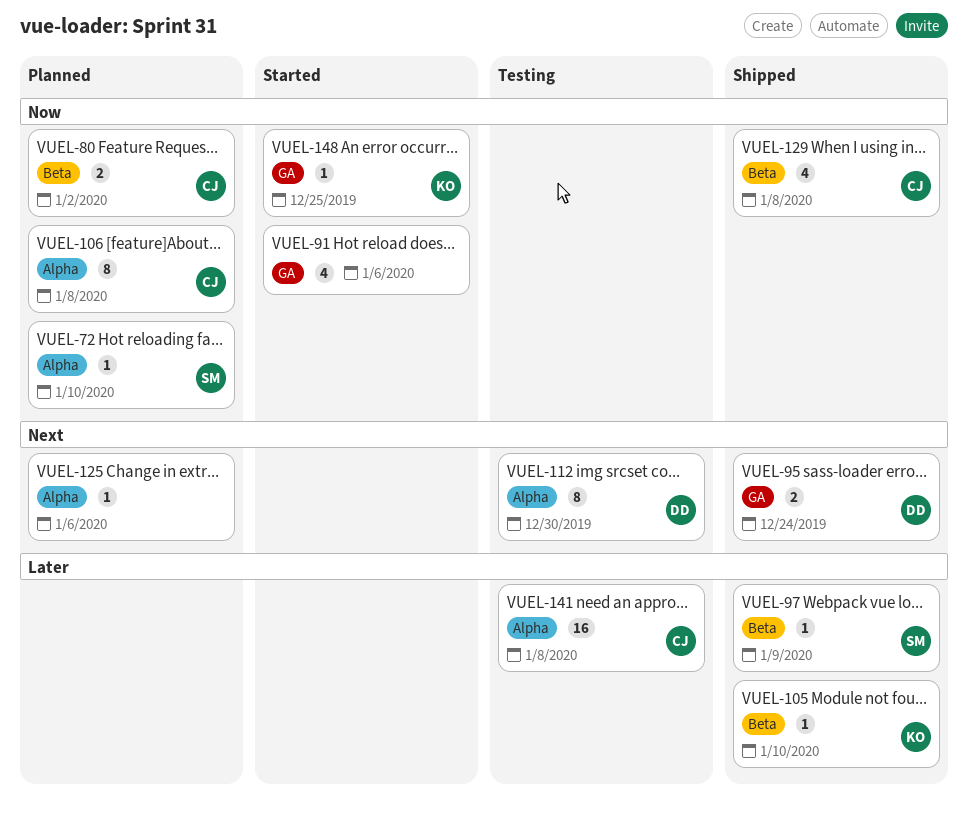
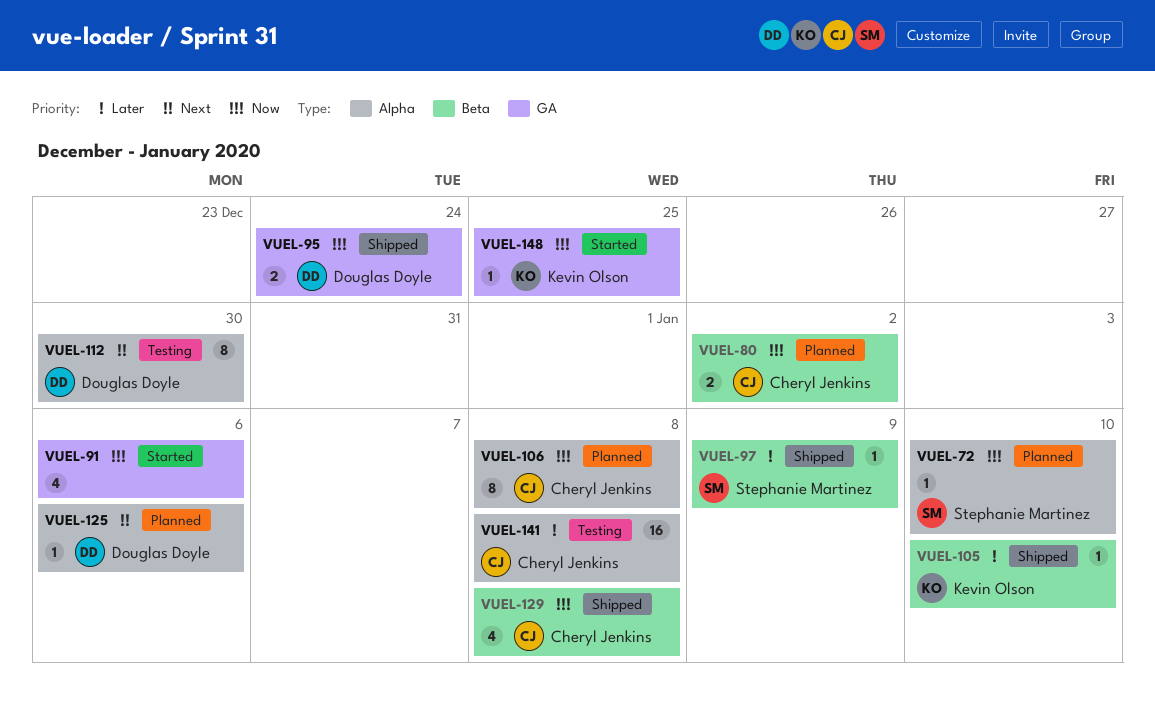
VUEL-95, priority: Next -> Now
VUEL-125, owner: none -> Douglas Doyle

